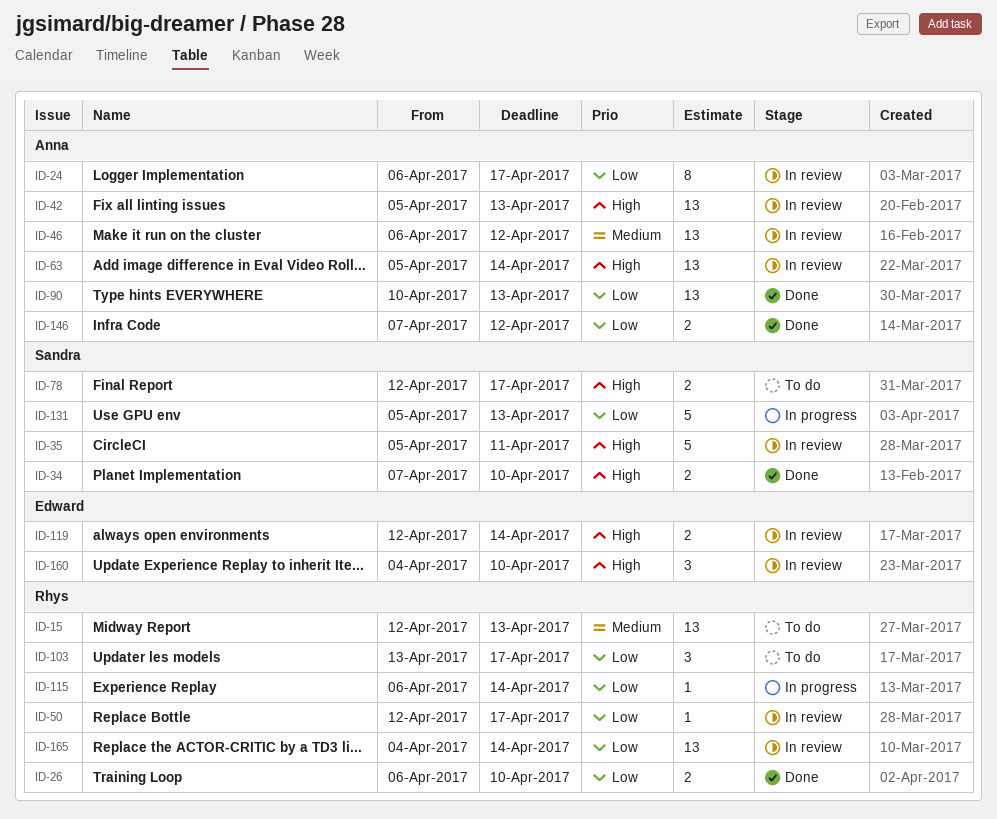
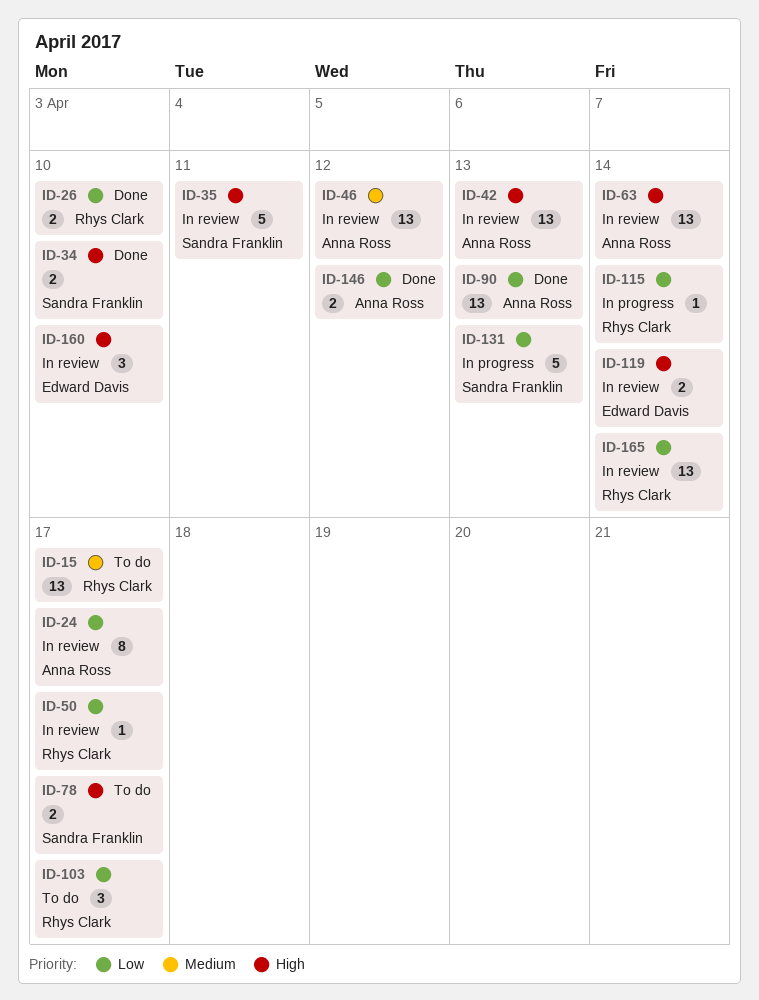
ID-15, due: Apr 13 -> Apr 17

